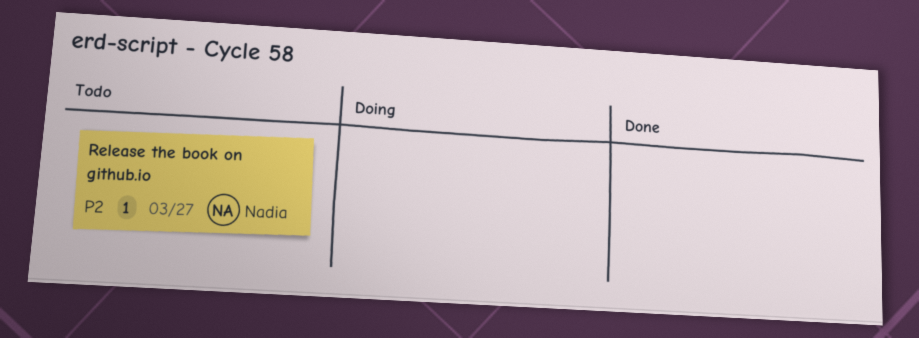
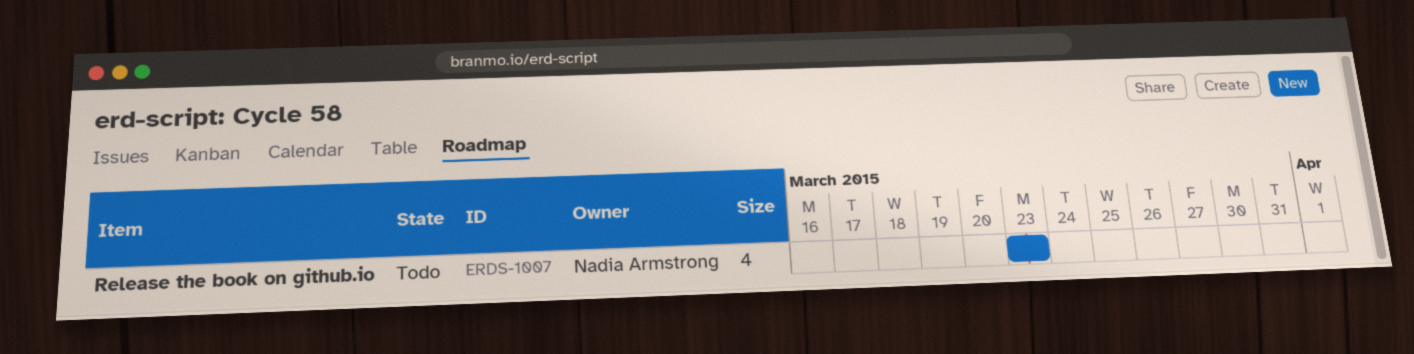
Release the book on github.io, estimate: 1 -> 4
Release the book on github.io, due: Mar 27 -> Mar 23

